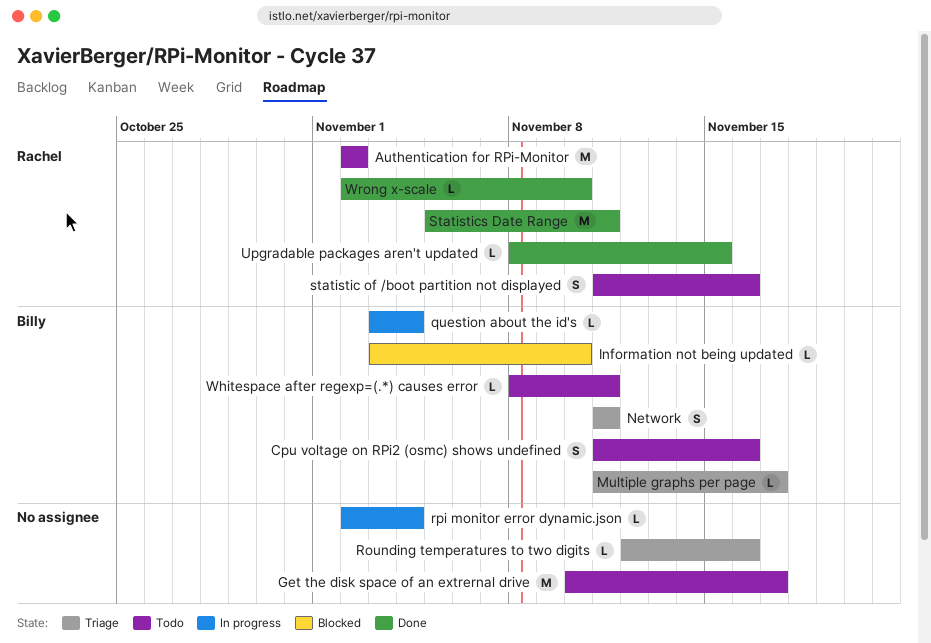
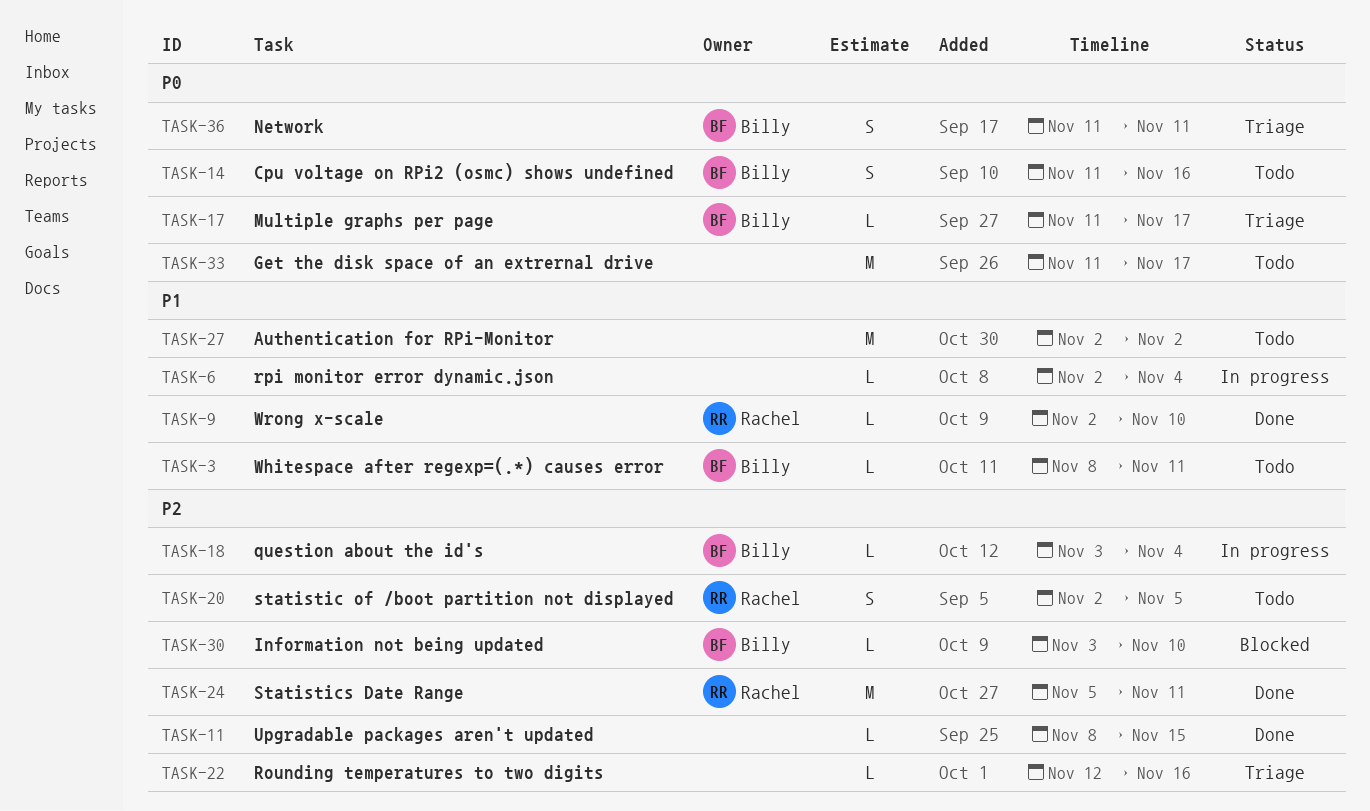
Authentication for RPi-Monitor, owner: Rachel -> none
Get the disk space of an extrernal drive, start: Nov 10 -> Nov 11
statistic of /boot partition not displayed, start: Nov 11 -> Nov 2
statistic of /boot partition not displayed, due: Nov 16 -> Nov 5
Upgradable packages aren't updated, owner: Rachel -> none

